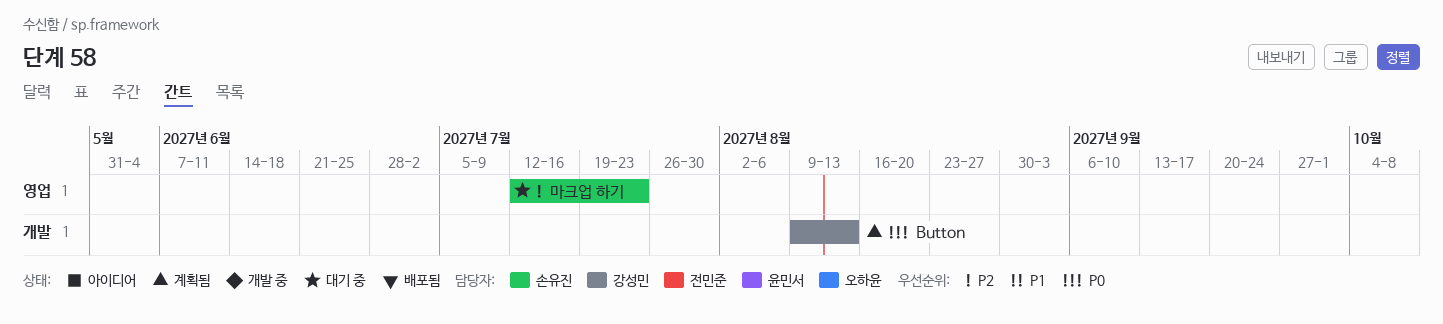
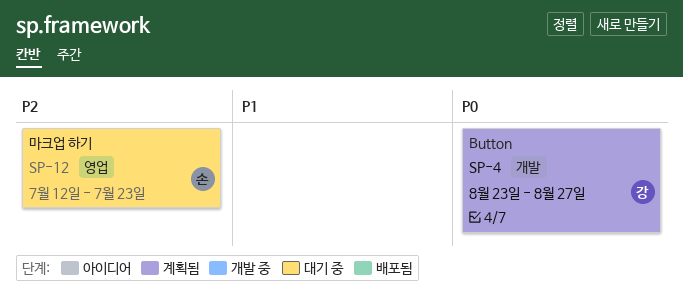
Button, start: Aug 9 -> Aug 23
Button, due: Aug 13 -> Aug 27

